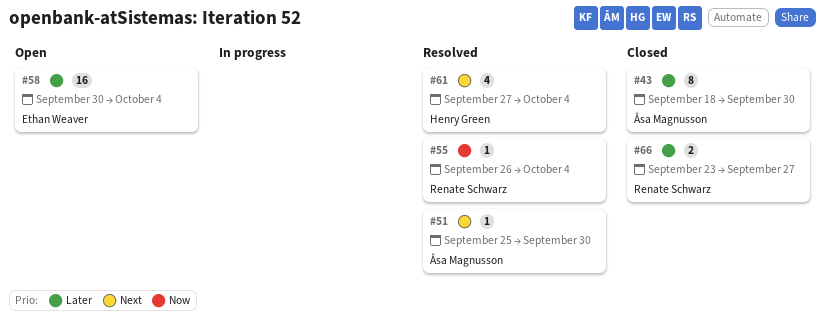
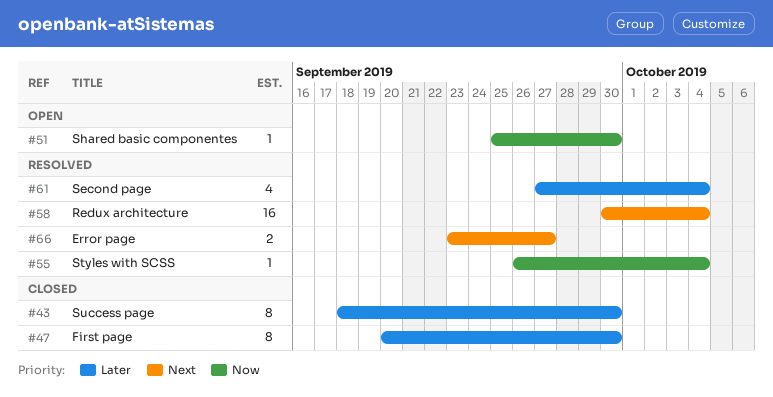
#47: none -> present
#51, status: Resolved -> Open
#51, priority: Next -> Now
#58, status: Open -> Resolved
#58, priority: Later -> Next
#61, priority: Next -> Later
#66, status: Closed -> Resolved
#66, priority: Later -> Next

